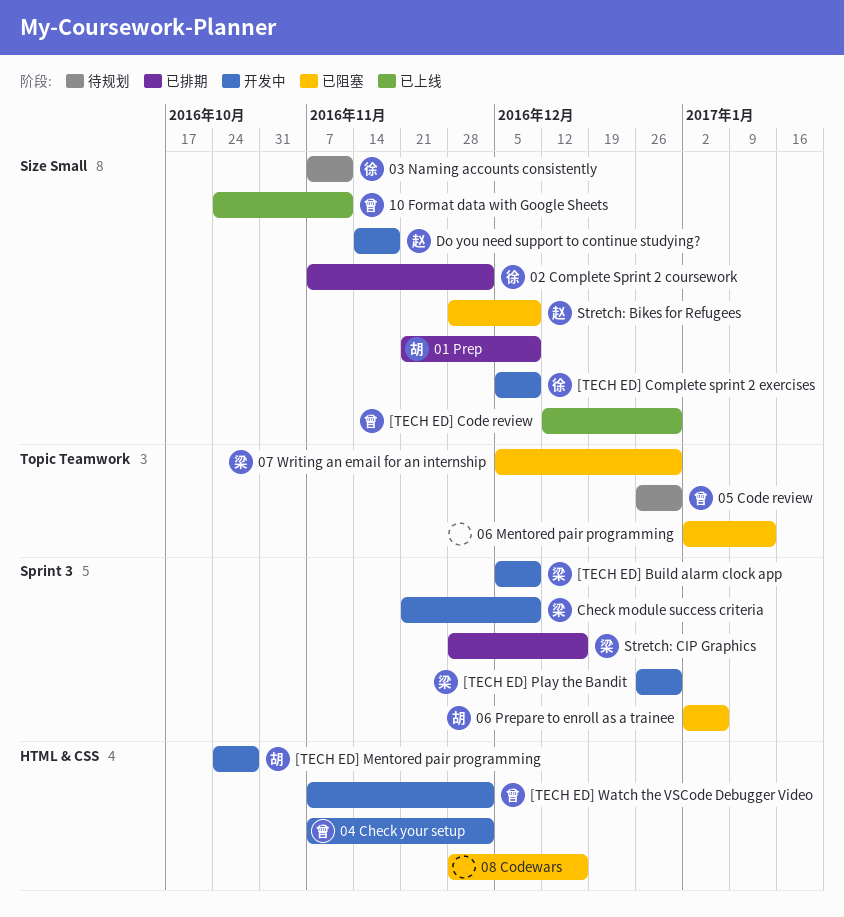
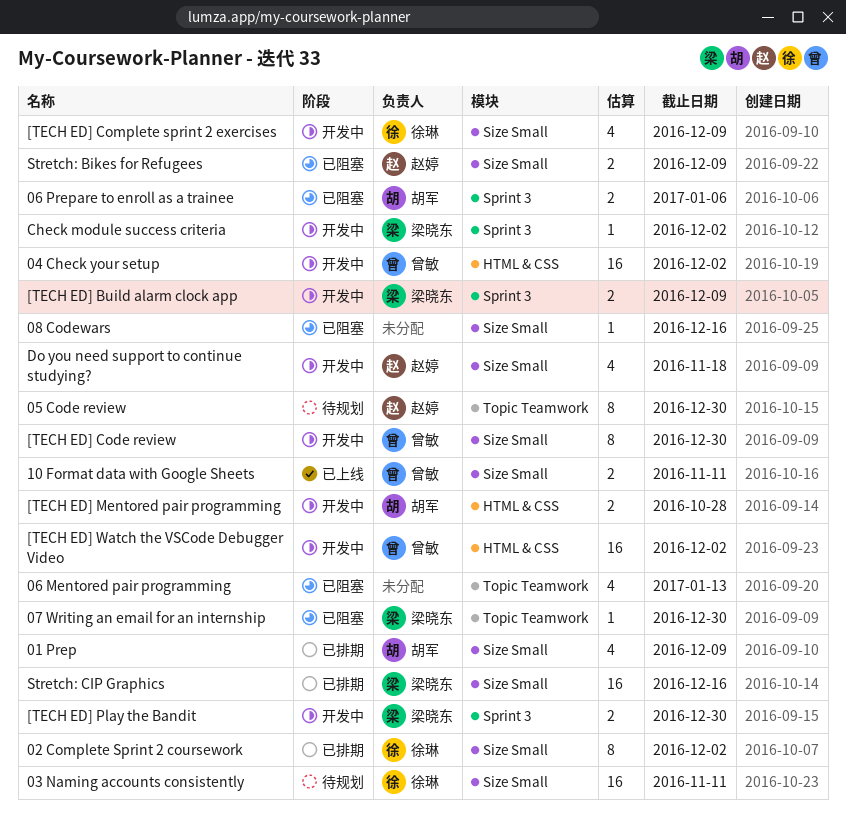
05 Code review, owner: 曾敏 -> 赵婷
08 Codewars, label: HTML & CSS -> Size Small
[TECH ED] Code review, status: 已上线 -> 开发中
Check module success criteria, due: Dec 9 -> Dec 2
Stretch: CIP Graphics, label: Sprint 3 -> Size Small

